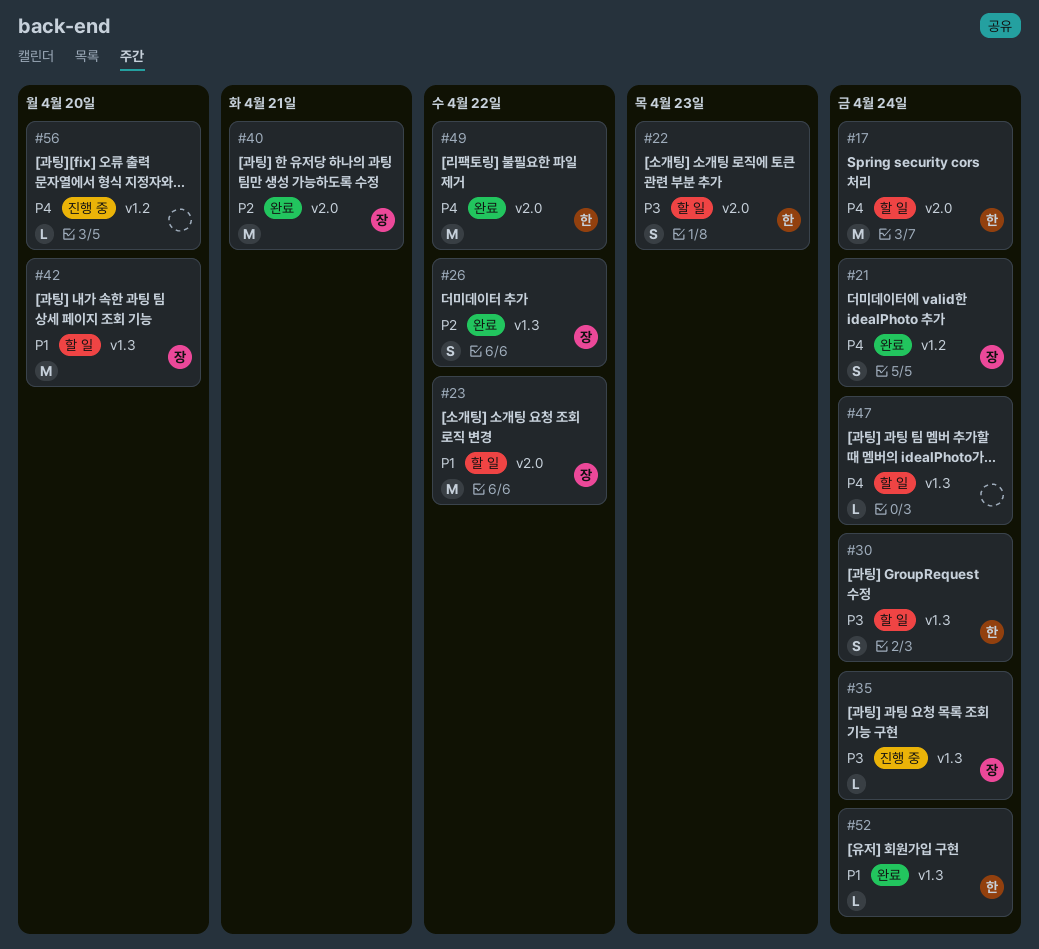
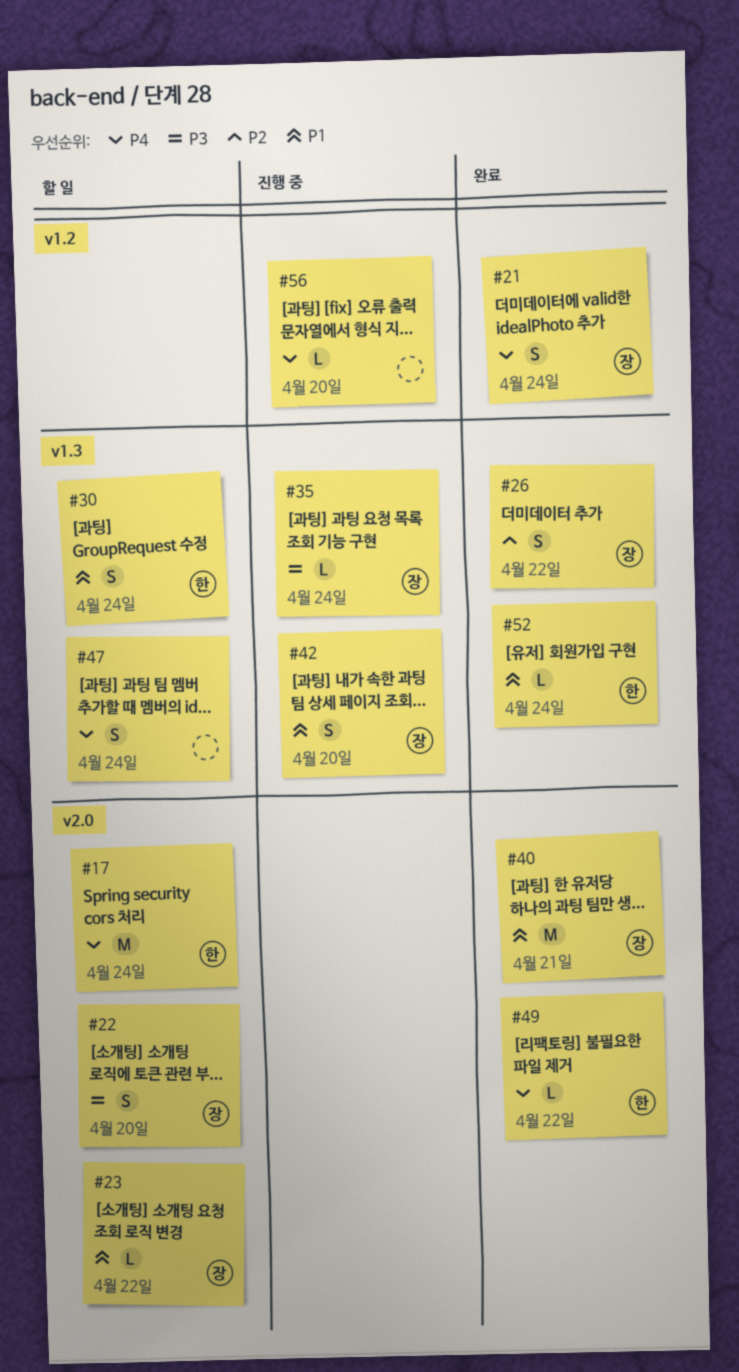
#22, owner: 한 -> 장
#22, due: Apr 23 -> Apr 20
#23, estimate: M -> L
#30, priority: P3 -> P1
#40, priority: P2 -> P1
#42, status: 할 일 -> 진행 중
#42, estimate: M -> S
#47, estimate: L -> S
#49, estimate: M -> L

